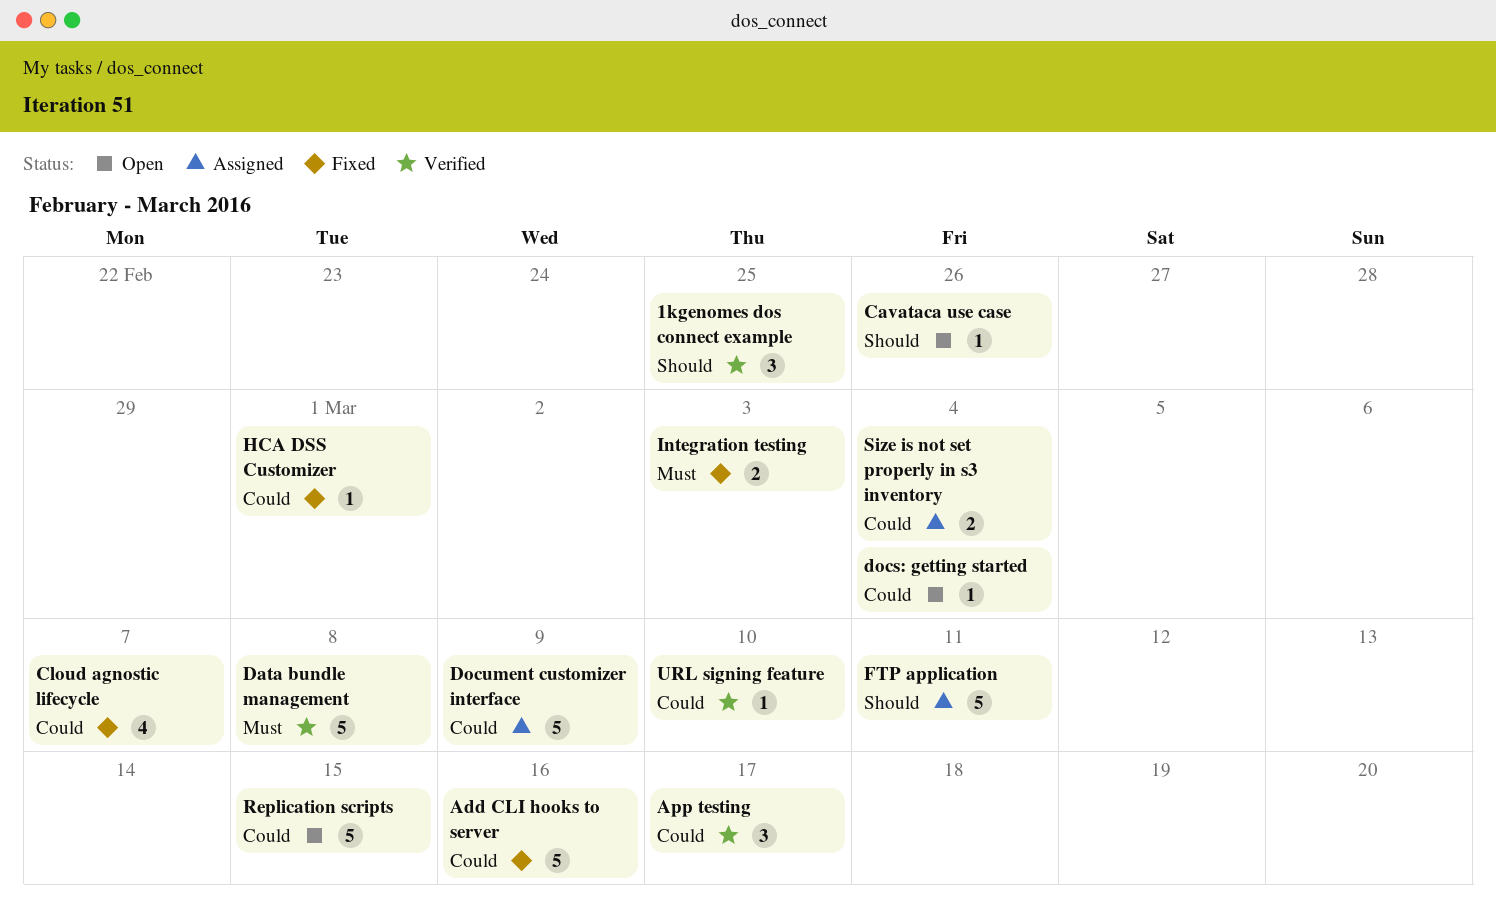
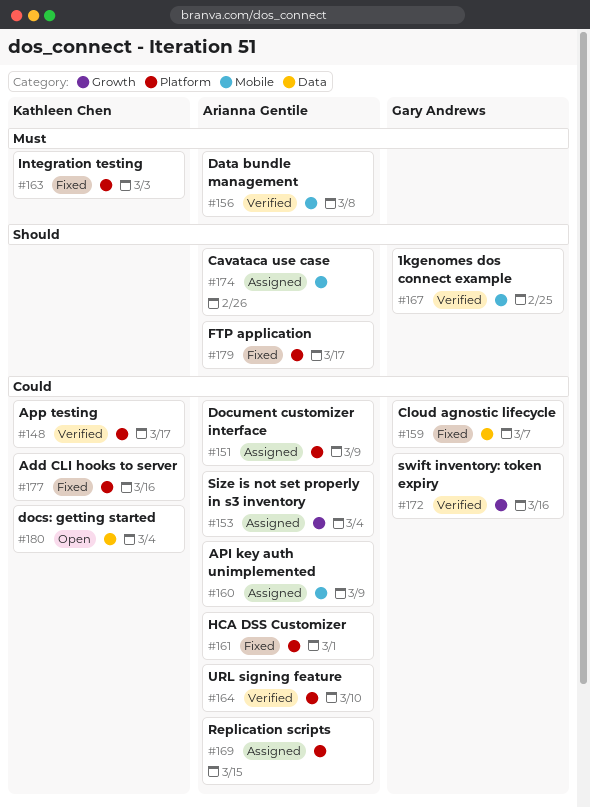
API key auth unimplemented: none -> present
Cavataca use case, status: Open -> Assigned
FTP application, status: Assigned -> Fixed
FTP application, due: Mar 11 -> Mar 17
Replication scripts, status: Open -> Assigned
swift inventory: token expiry: none -> present

